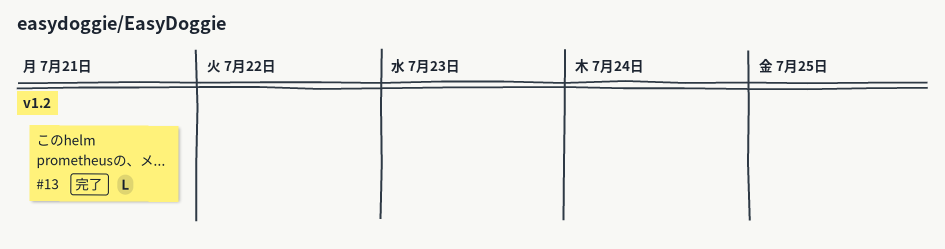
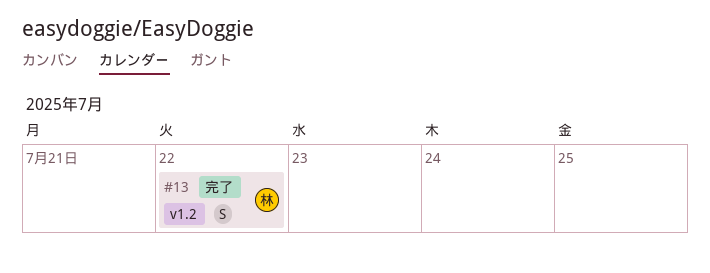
#13, estimate: L -> S
#13, due: Jul 21 -> Jul 22

